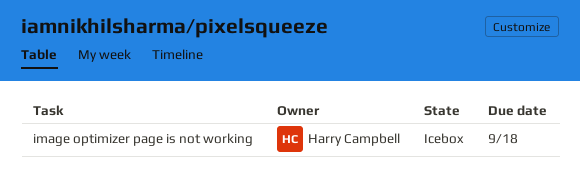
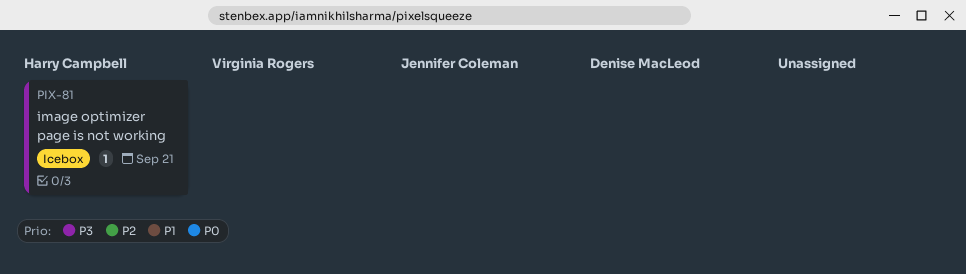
image optimizer page is not working, due: Sep 18 -> Sep 21

